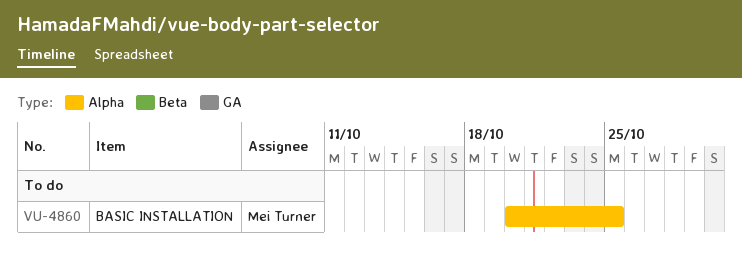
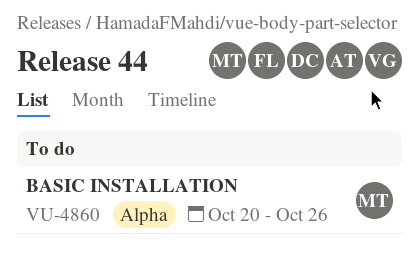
VU-4860, due: Oct 25 -> Oct 26

